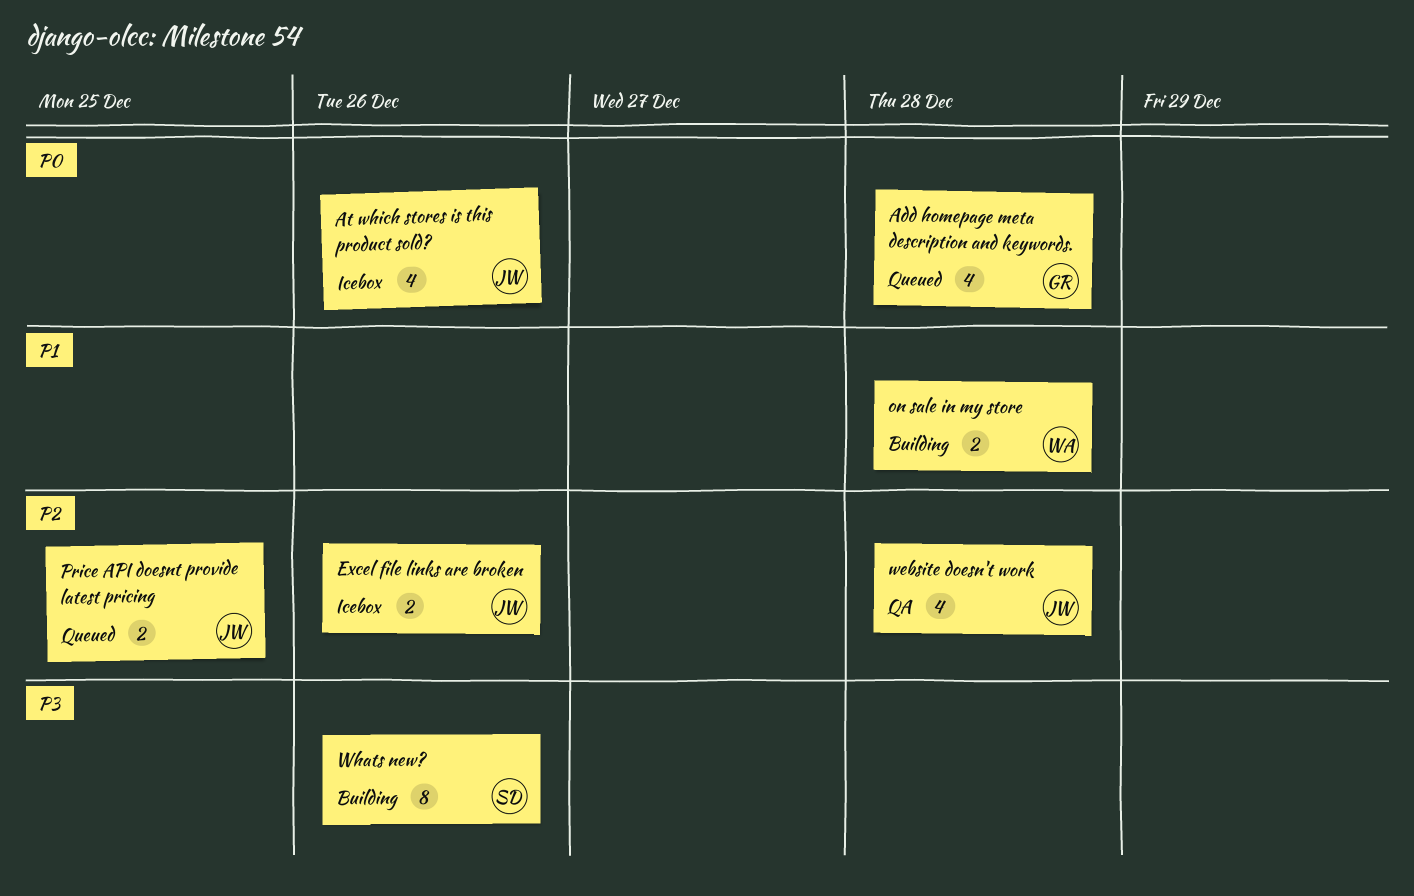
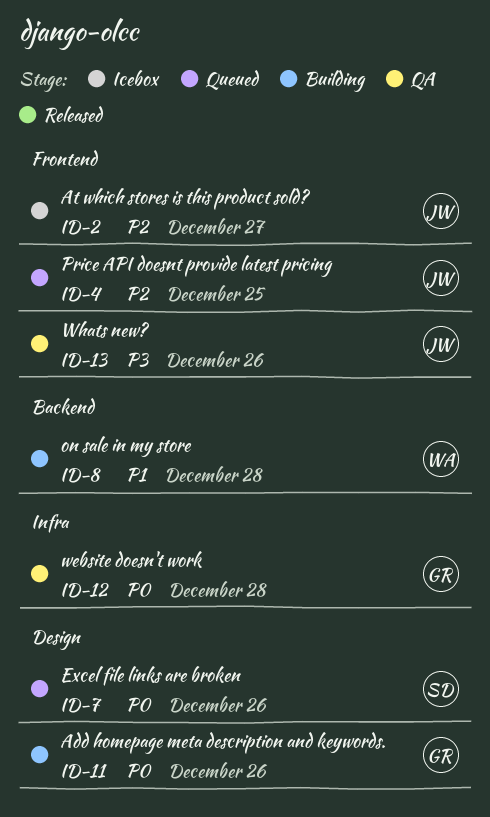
Add homepage meta description and keywords., status: Queued -> Building
Add homepage meta description and keywords., due: Dec 28 -> Dec 26
At which stores is this product sold?, priority: P0 -> P2
At which stores is this product sold?, due: Dec 26 -> Dec 27
Excel file links are broken, status: Icebox -> Queued
Excel file links are broken, owner: JW -> SD
Excel file links are broken, priority: P2 -> P0
website doesn't work, owner: JW -> GR
website doesn't work, priority: P2 -> P0
Whats new?, status: Building -> QA
Whats new?, owner: SD -> JW

